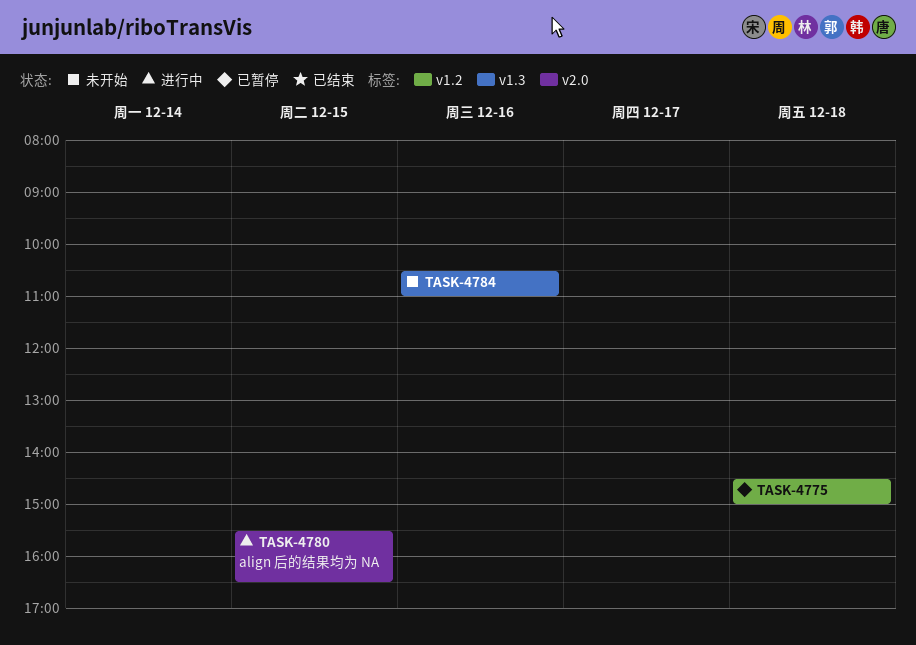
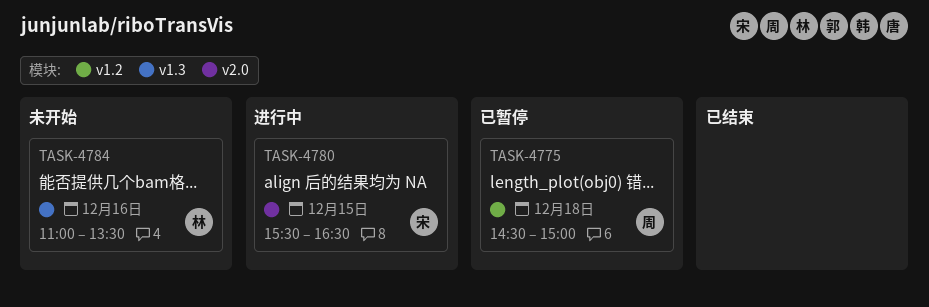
TASK-4784, begins: 10:30 -> 11:00
TASK-4784, ends: 11:00 -> 13:30

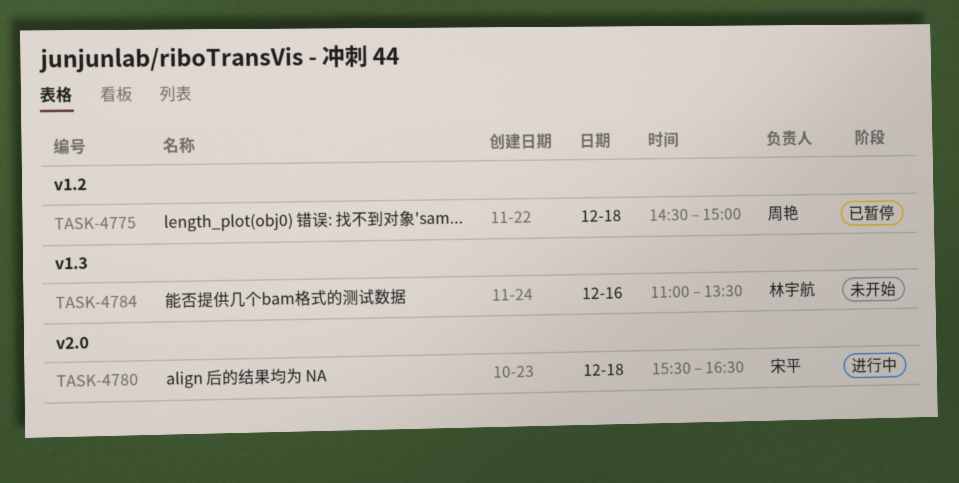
TASK-4780, day: Dec 15 -> Dec 18

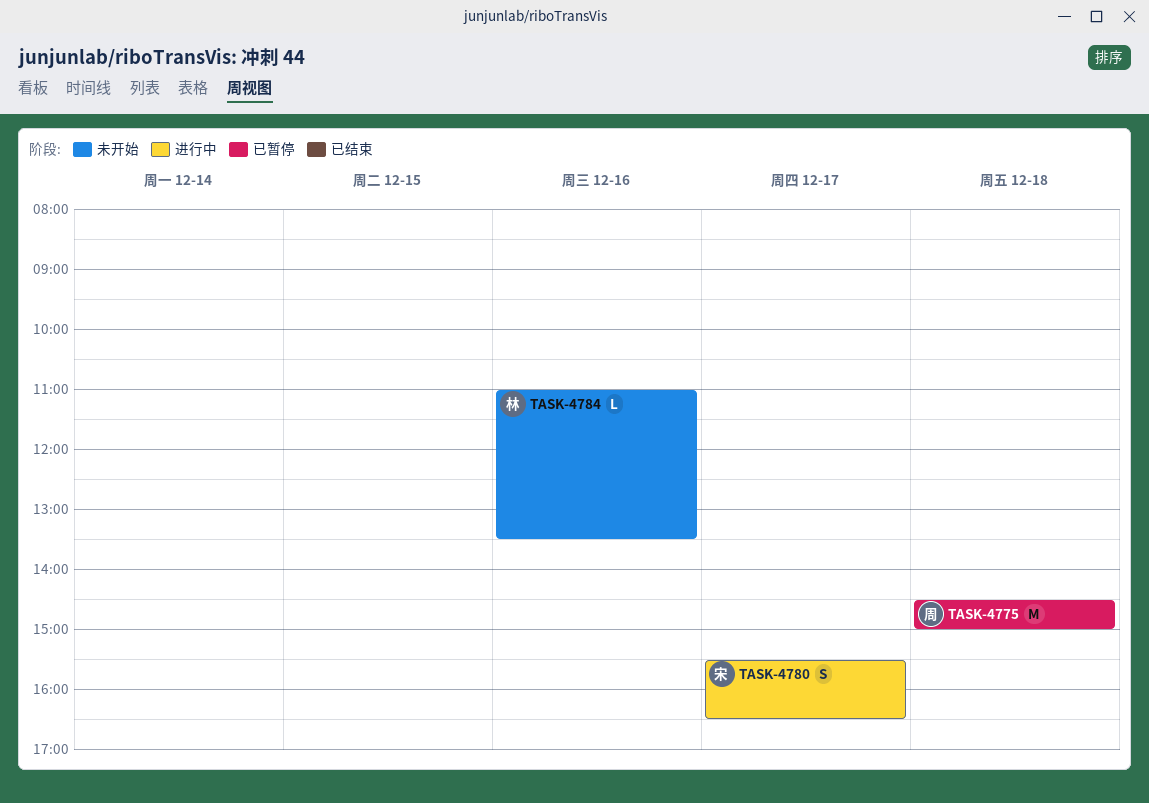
TASK-4780, day: Dec 18 -> Dec 17

